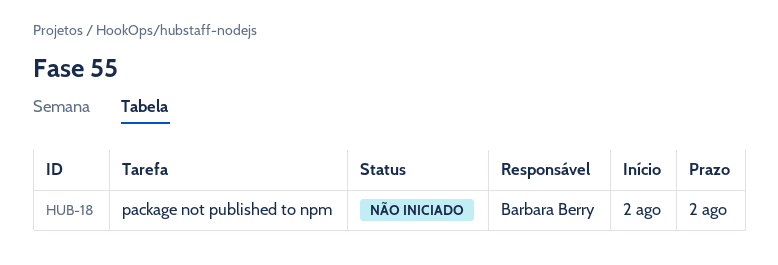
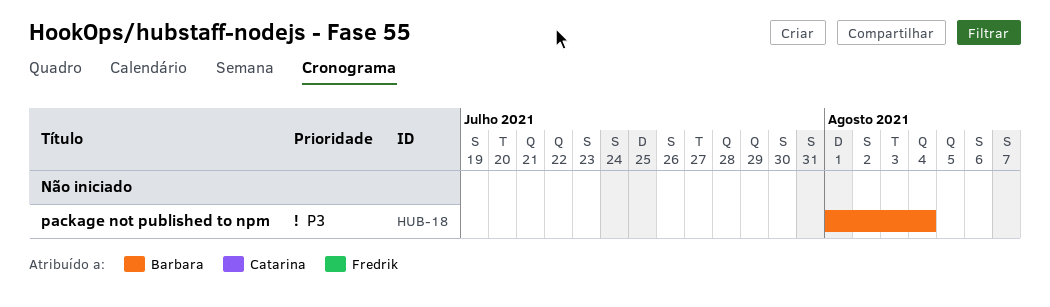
HUB-18, start: Aug 2 -> Aug 1
HUB-18, due: Aug 2 -> Aug 4

